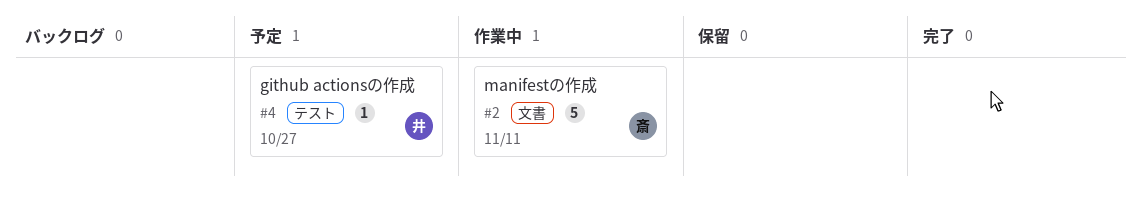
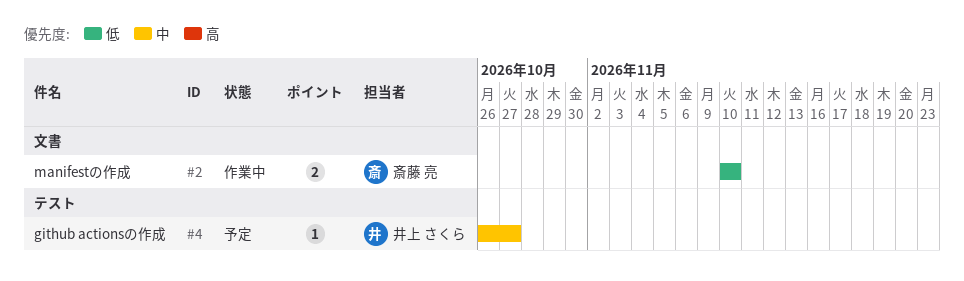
#2, estimate: 5 -> 2
#2, due: Nov 11 -> Nov 10

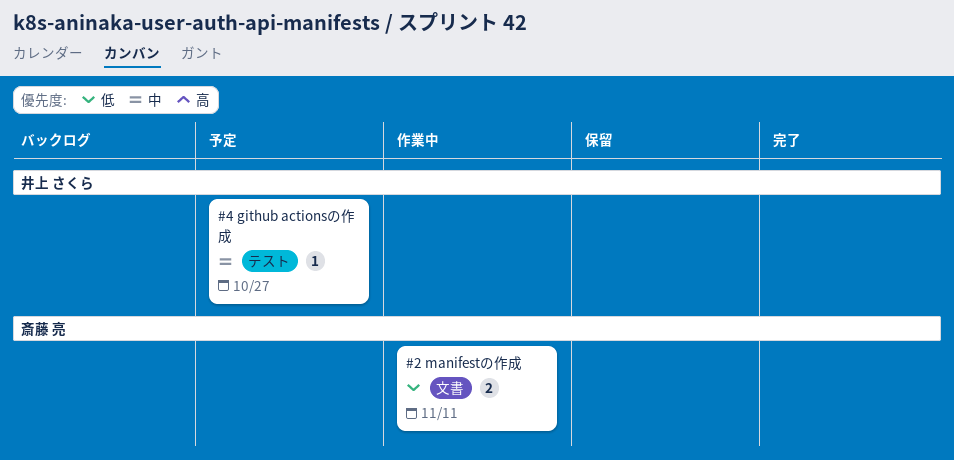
#2, due: Nov 10 -> Nov 11

